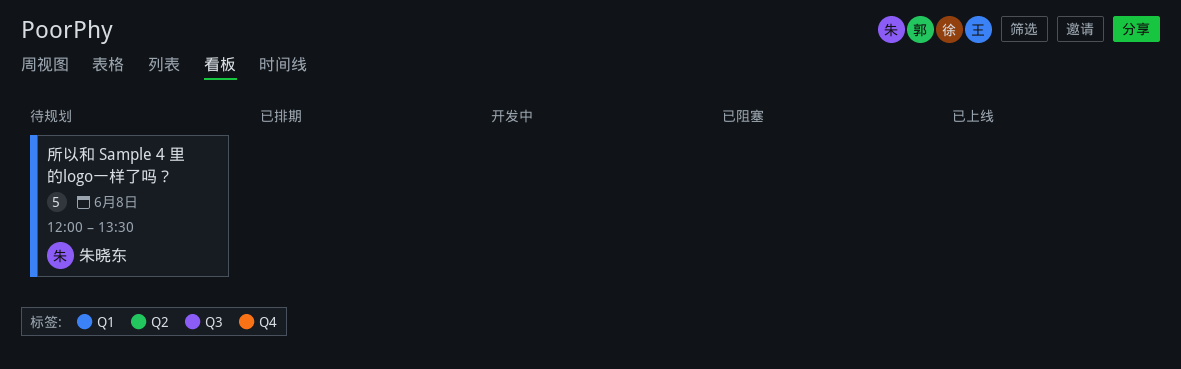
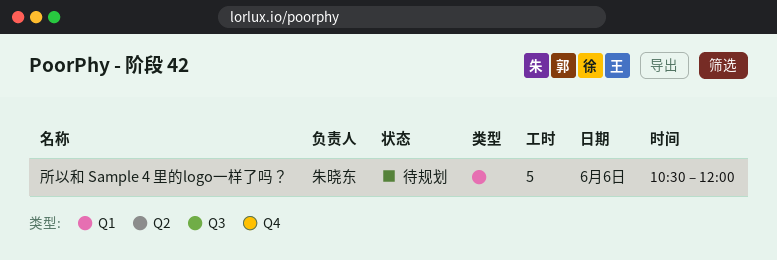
所以和 Sample 4 里的logo一样了吗？, day: Jun 8 -> Jun 6
所以和 Sample 4 里的logo一样了吗？, begins: 12:00 -> 10:30
所以和 Sample 4 里的logo一样了吗？, ends: 13:30 -> 12:00

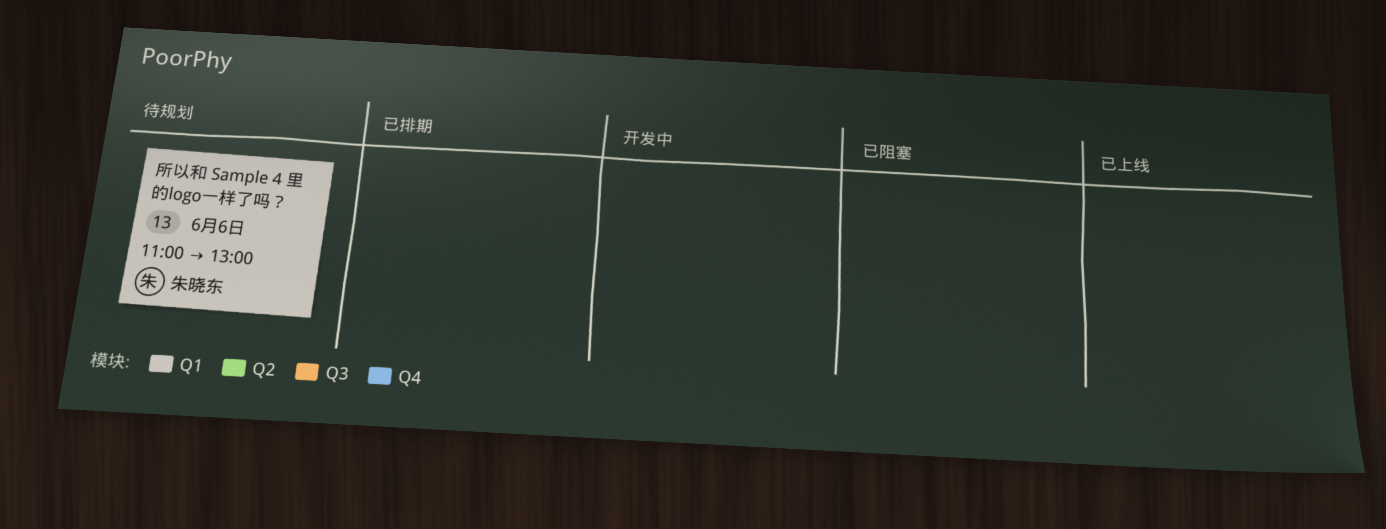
所以和 Sample 4 里的logo一样了吗？, estimate: 5 -> 13
所以和 Sample 4 里的logo一样了吗？, begins: 10:30 -> 11:00
所以和 Sample 4 里的logo一样了吗？, ends: 12:00 -> 13:00

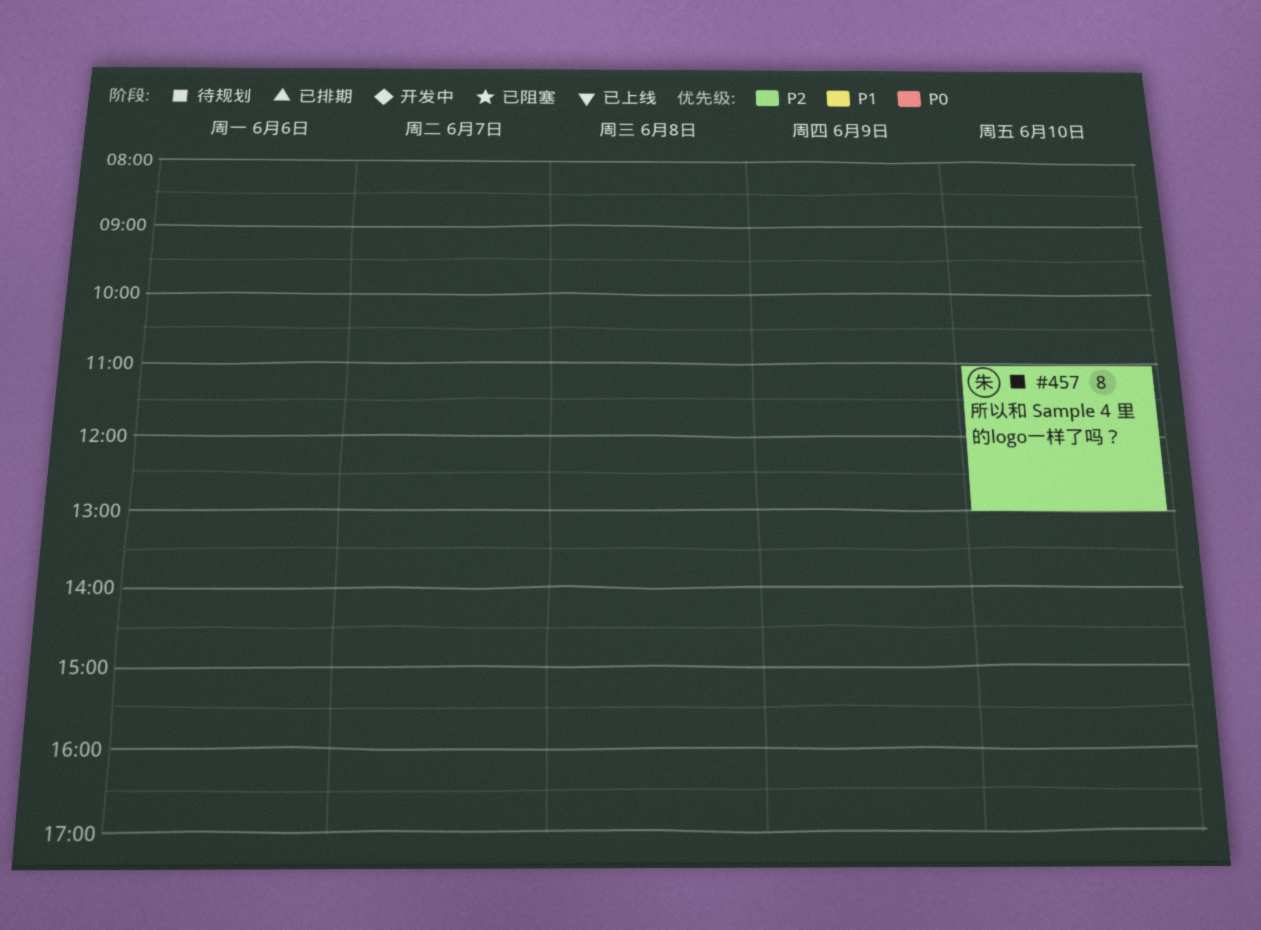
所以和 Sample 4 里的logo一样了吗？, estimate: 13 -> 8
所以和 Sample 4 里的logo一样了吗？, day: Jun 6 -> Jun 10

